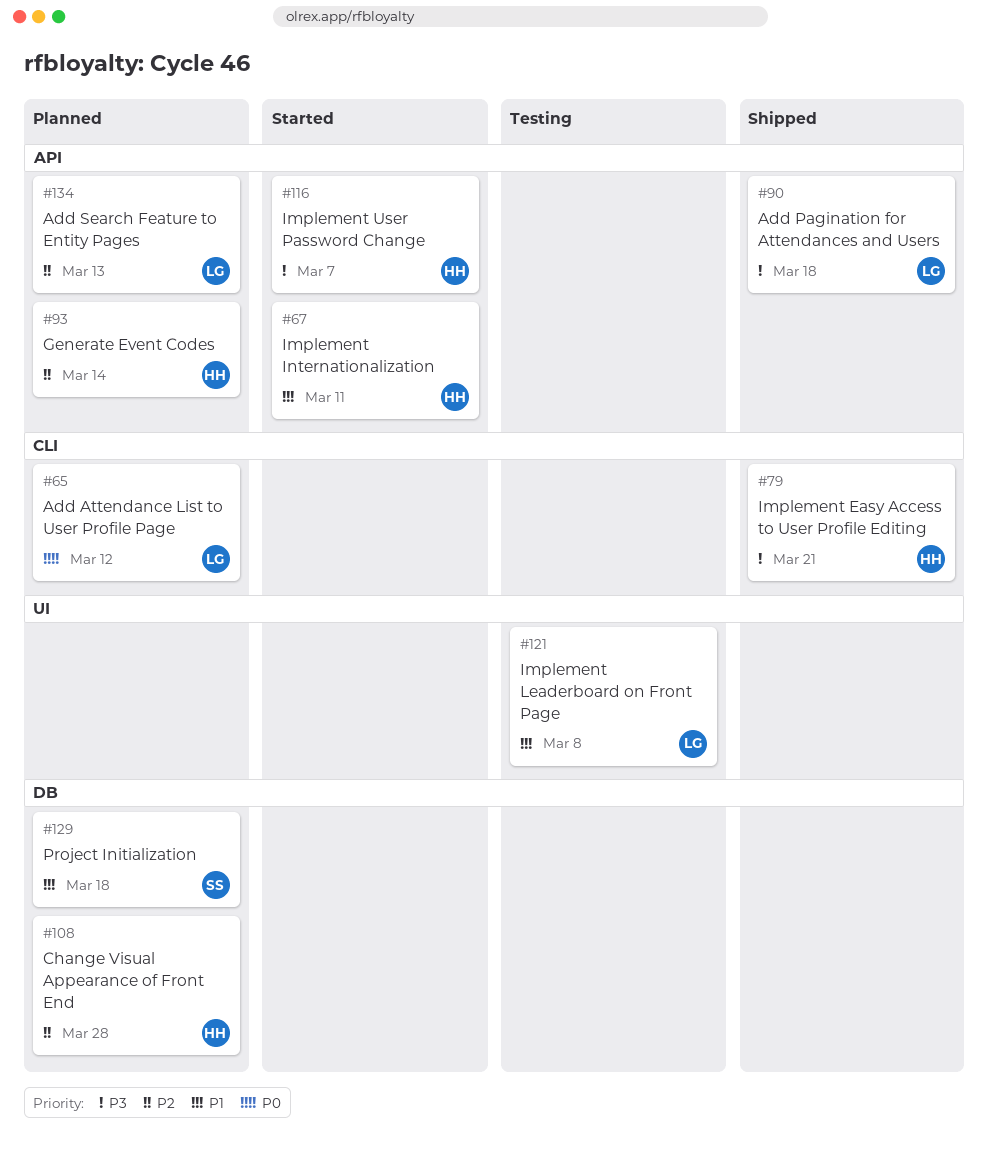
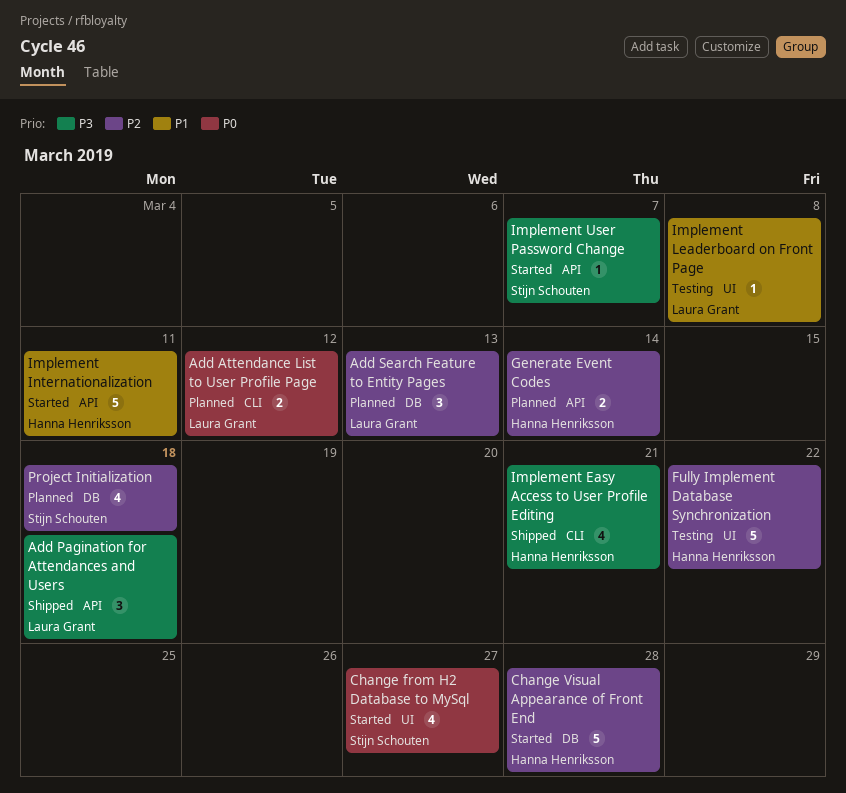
Add Search Feature to Entity Pages, label: API -> DB
Change from H2 Database to MySql: none -> present
Change Visual Appearance of Front End, status: Planned -> Started
Fully Implement Database Synchronization: none -> present
Implement User Password Change, owner: Hanna Henriksson -> Stijn Schouten
Project Initialization, priority: P1 -> P2

